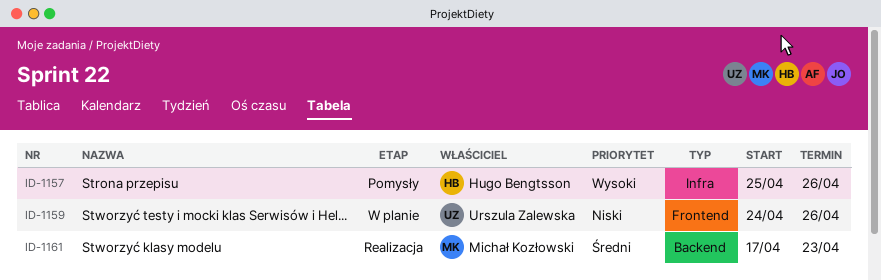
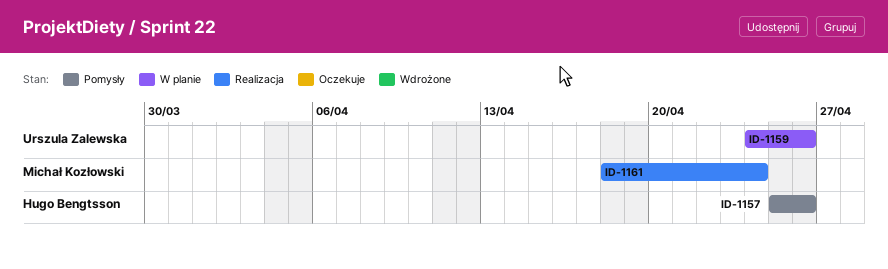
ID-1161, start: Apr 17 -> Apr 18
ID-1161, due: Apr 23 -> Apr 24

